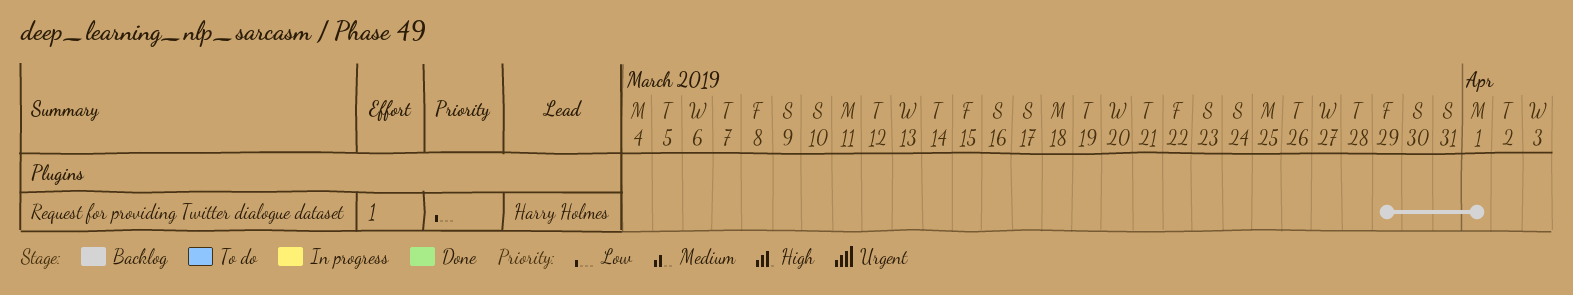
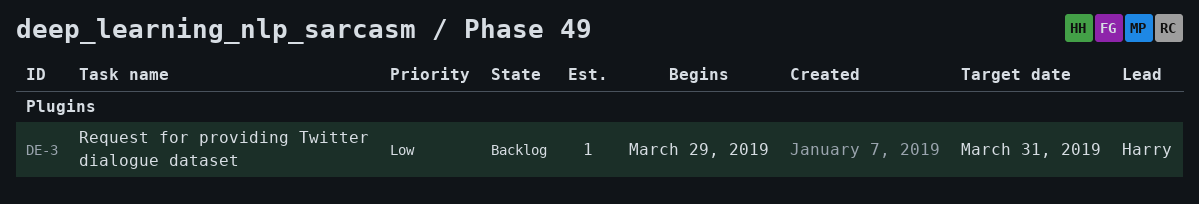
Request for providing Twitter dialogue dataset, due: Apr 1 -> Mar 31

